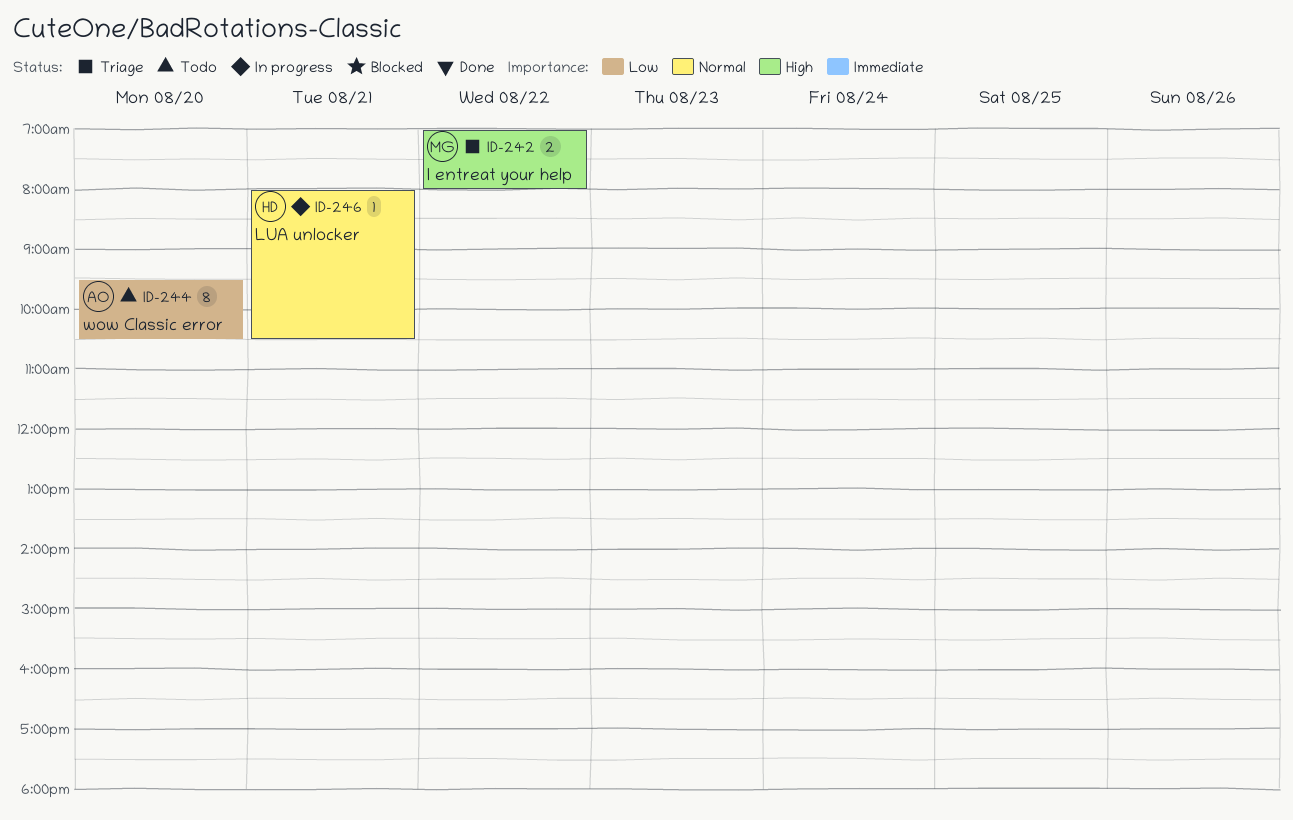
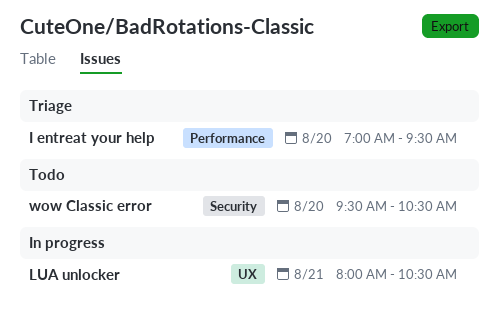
I entreat your help, day: Aug 22 -> Aug 20
I entreat your help, ends: 08:00 -> 09:30

